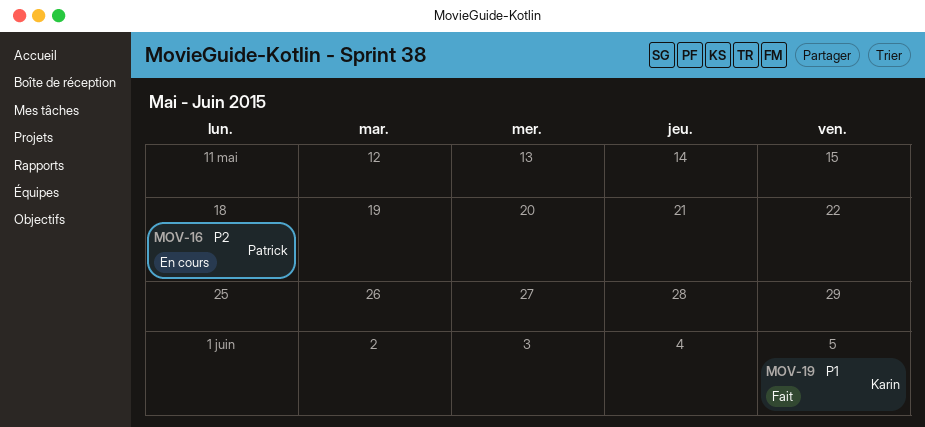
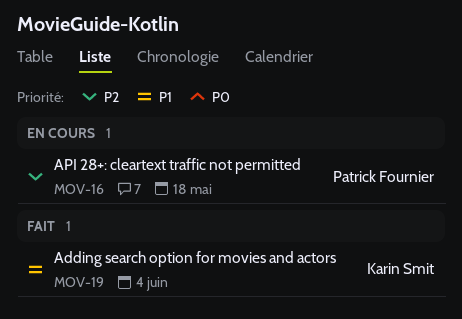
MOV-19, due: Jun 5 -> Jun 4

